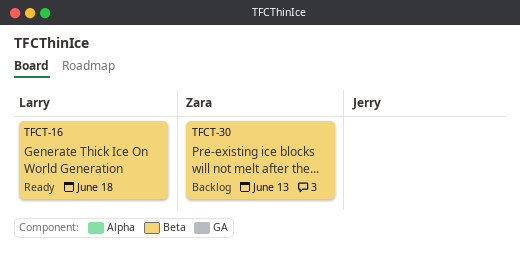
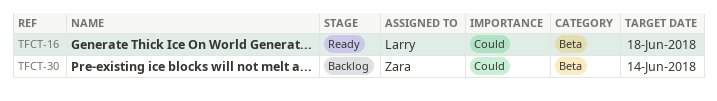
TFCT-30, due: Jun 13 -> Jun 14

